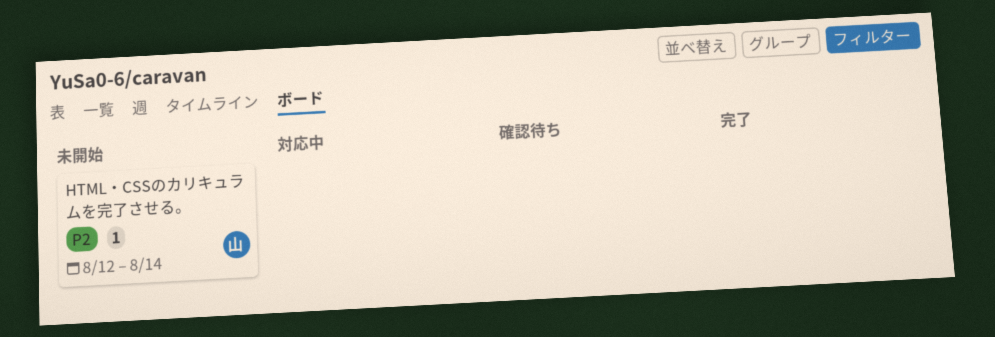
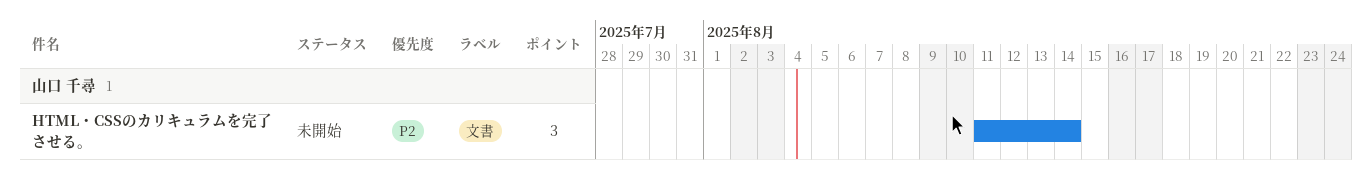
HTML・CSSのカリキュラムを完了させる。, estimate: 1 -> 3
HTML・CSSのカリキュラムを完了させる。, start: Aug 12 -> Aug 11

